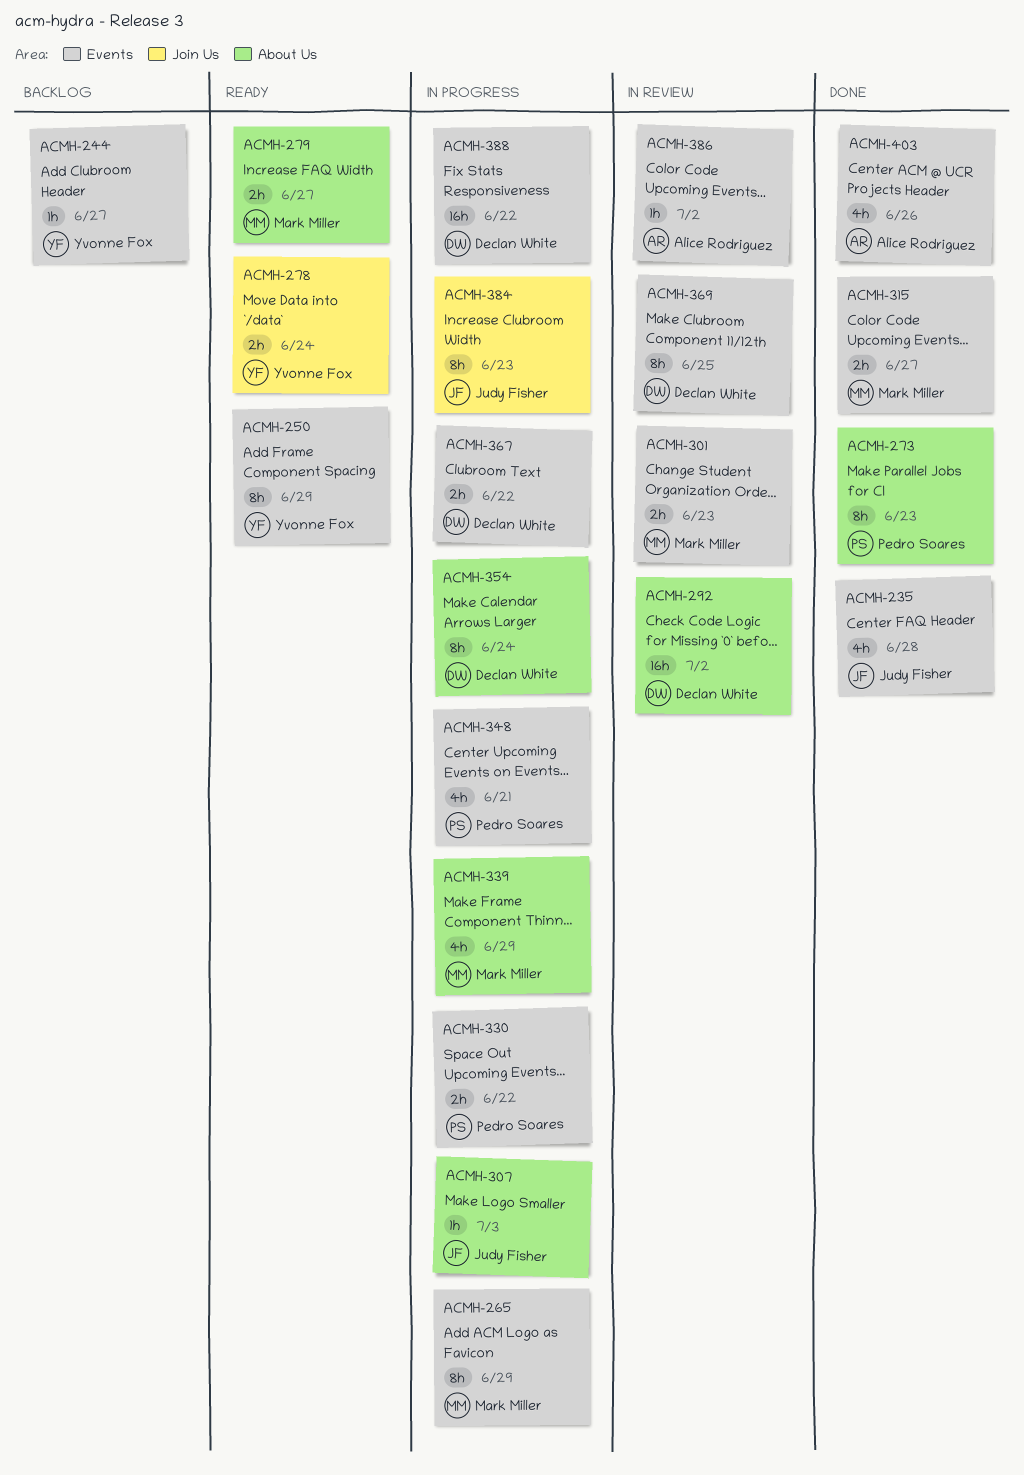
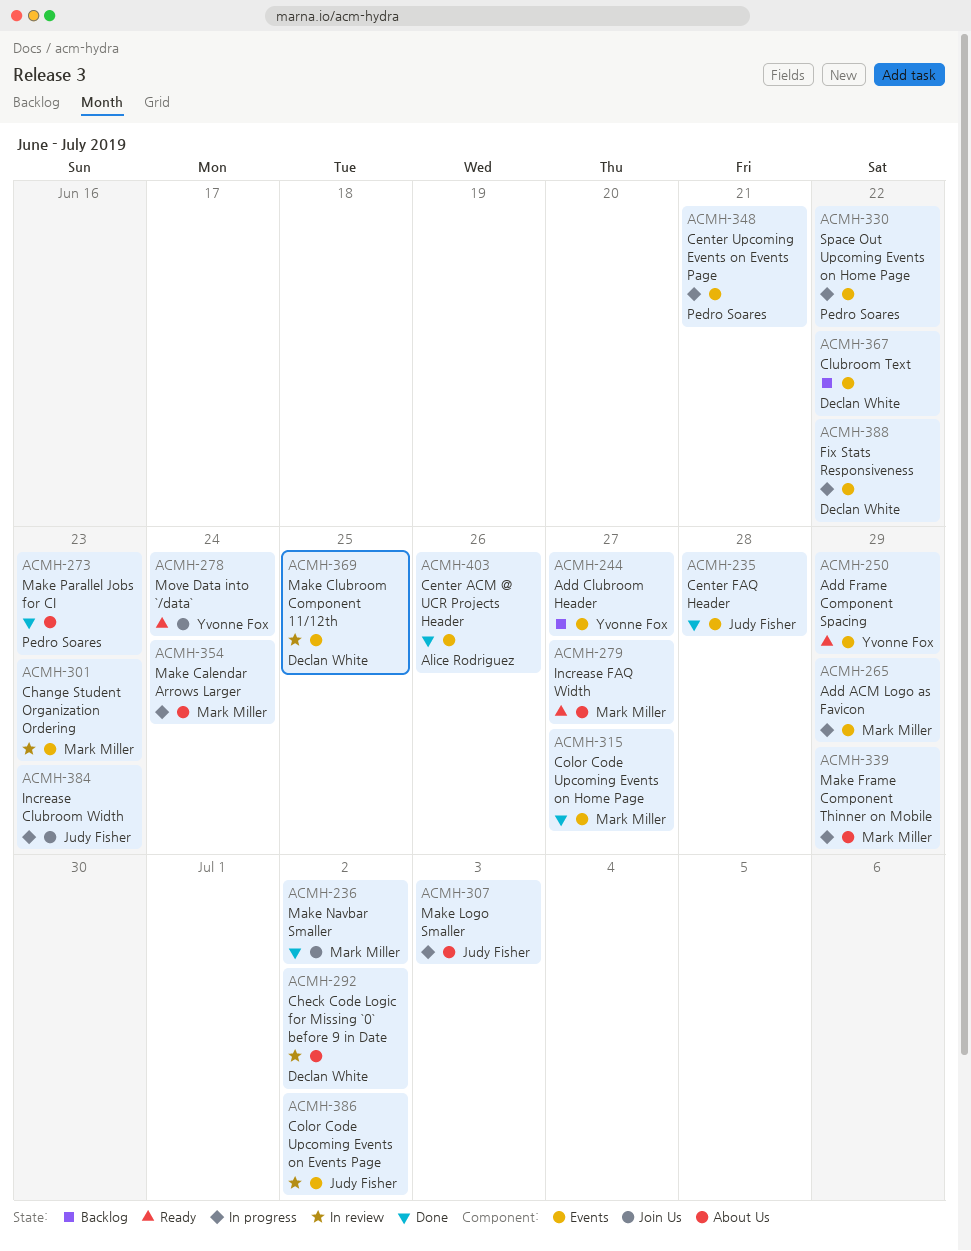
ACMH-236: none -> present
ACMH-354, owner: Declan White -> Mark Miller
ACMH-367, status: In progress -> Backlog
ACMH-386, owner: Alice Rodriguez -> Judy Fisher

